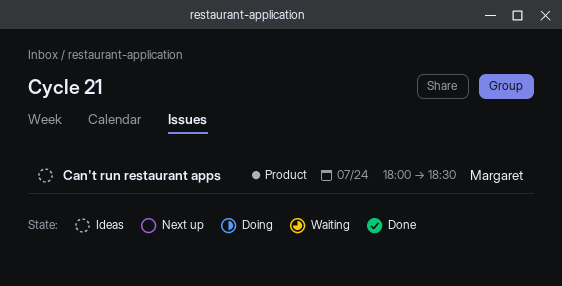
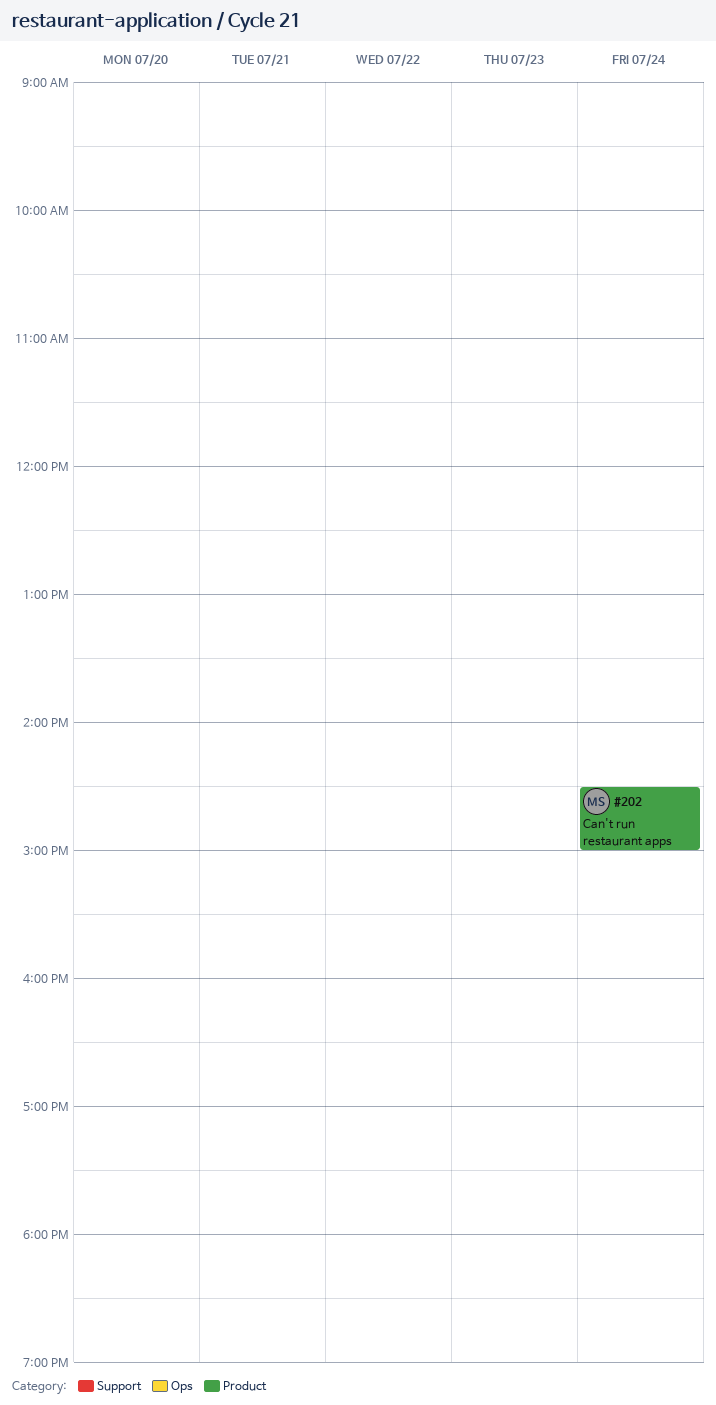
Can't run restaurant apps, begins: 18:00 -> 14:30
Can't run restaurant apps, ends: 18:30 -> 15:00

